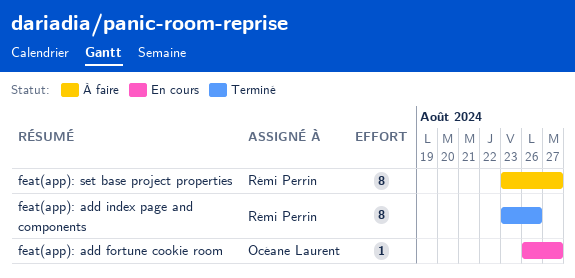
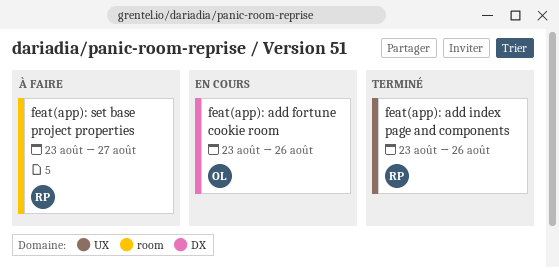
feat(app): add fortune cookie room, start: Aug 26 -> Aug 23
feat(app): add fortune cookie room, due: Aug 27 -> Aug 26

